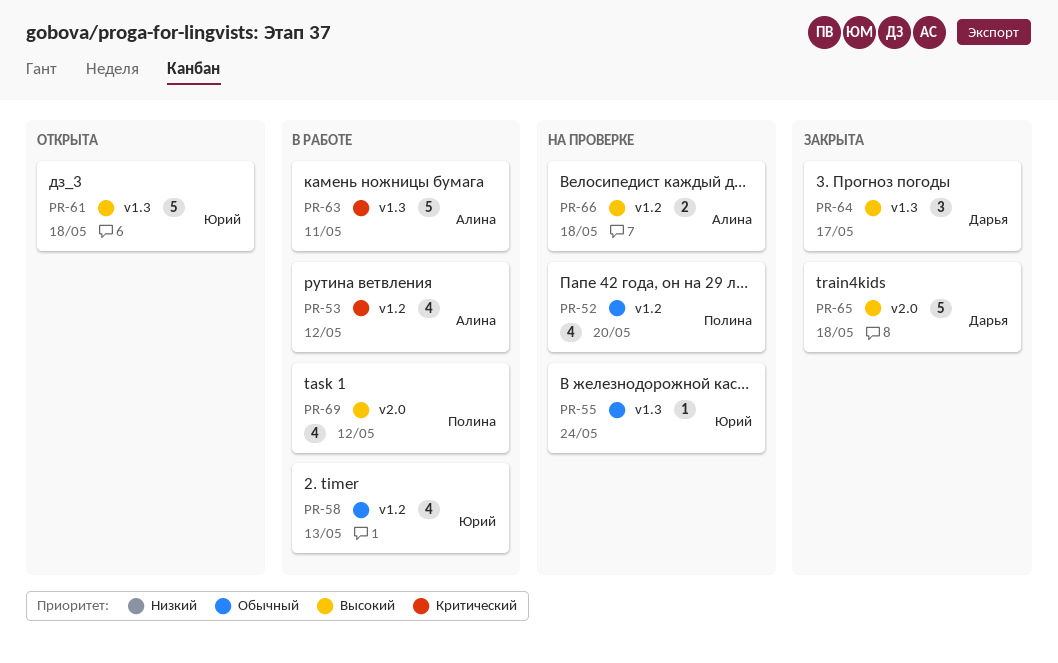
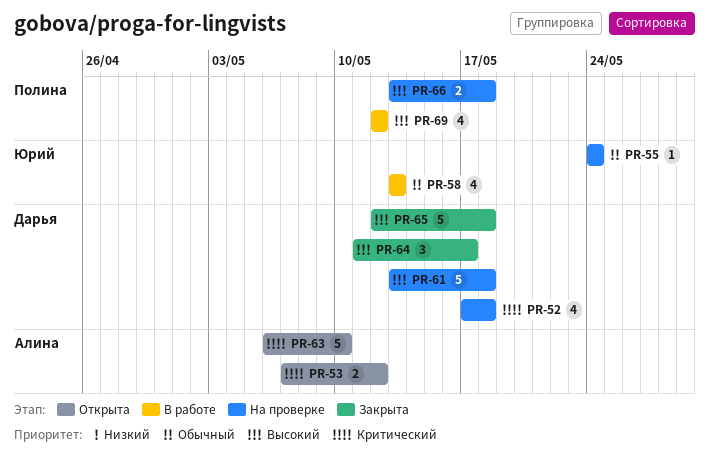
PR-52, owner: Полина -> Дарья
PR-52, priority: Обычный -> Критический
PR-52, due: May 20 -> May 18
PR-53, status: В работе -> Открыта
PR-53, estimate: 4 -> 2
PR-61, status: Открыта -> На проверке
PR-61, owner: Юрий -> Дарья
PR-63, status: В работе -> Открыта
PR-63, due: May 11 -> May 10
PR-66, owner: Алина -> Полина

